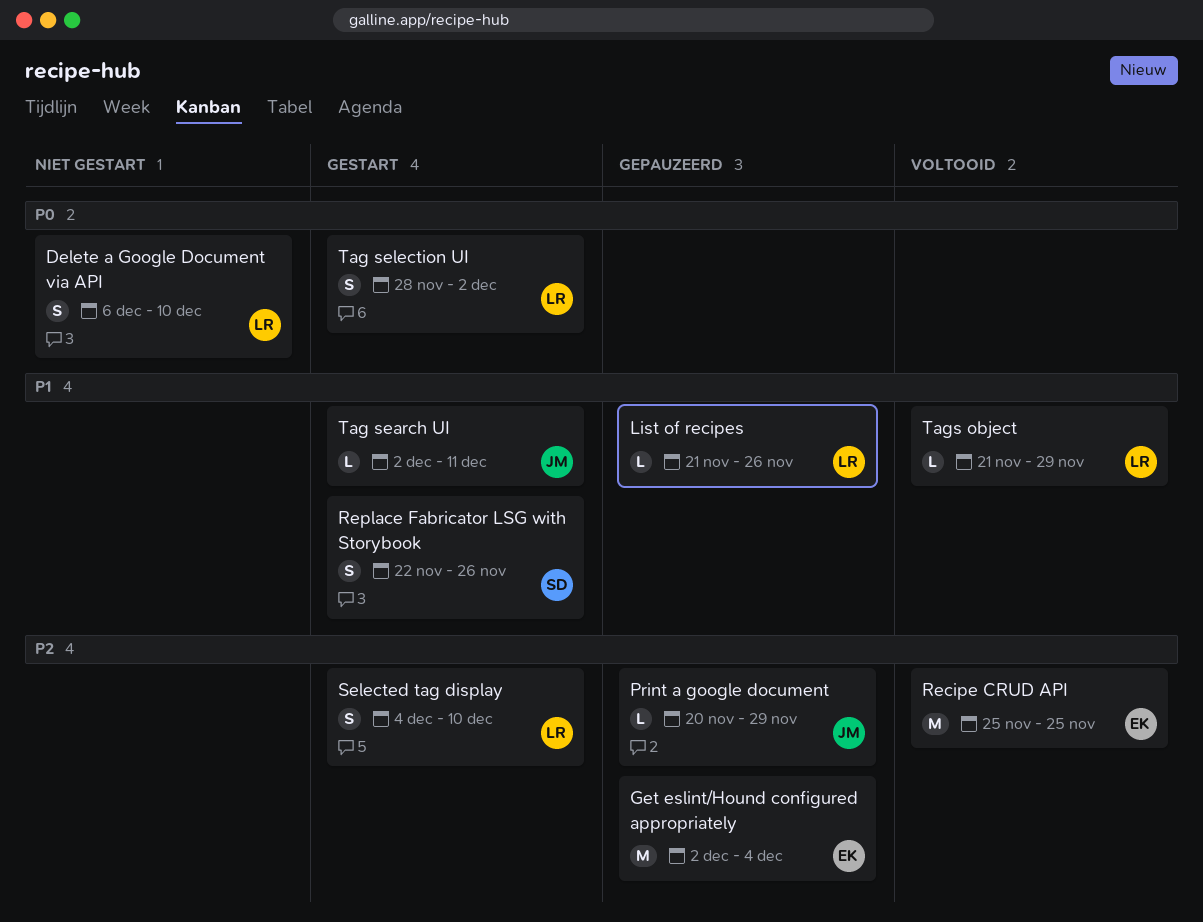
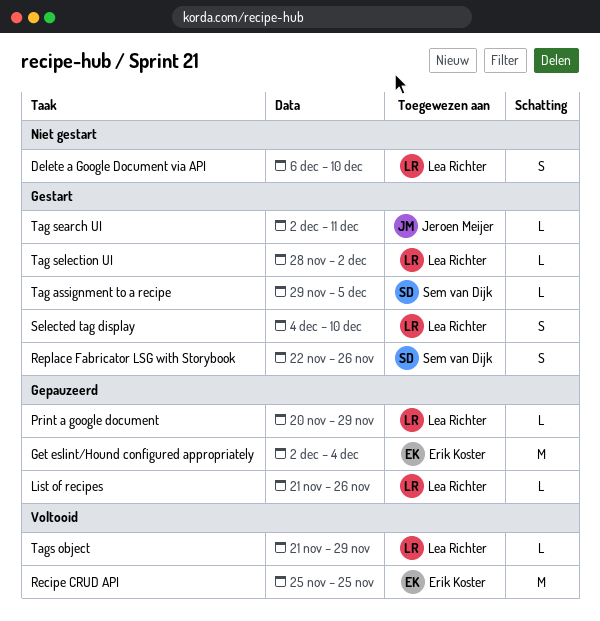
Print a google document, owner: Jeroen Meijer -> Lea Richter
Tag assignment to a recipe: none -> present
Tag selection UI, estimate: S -> L

